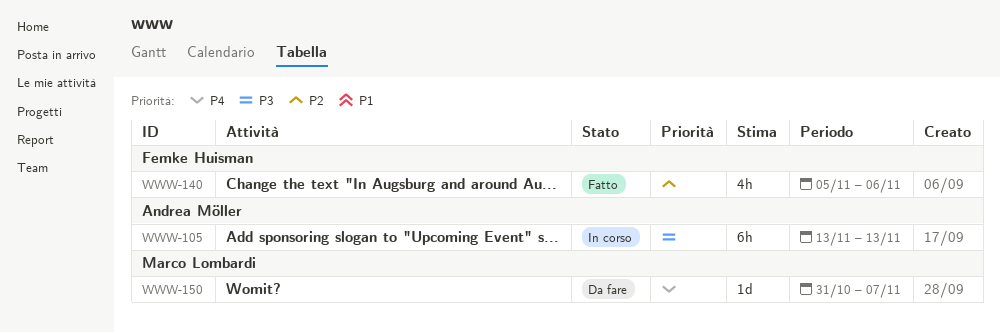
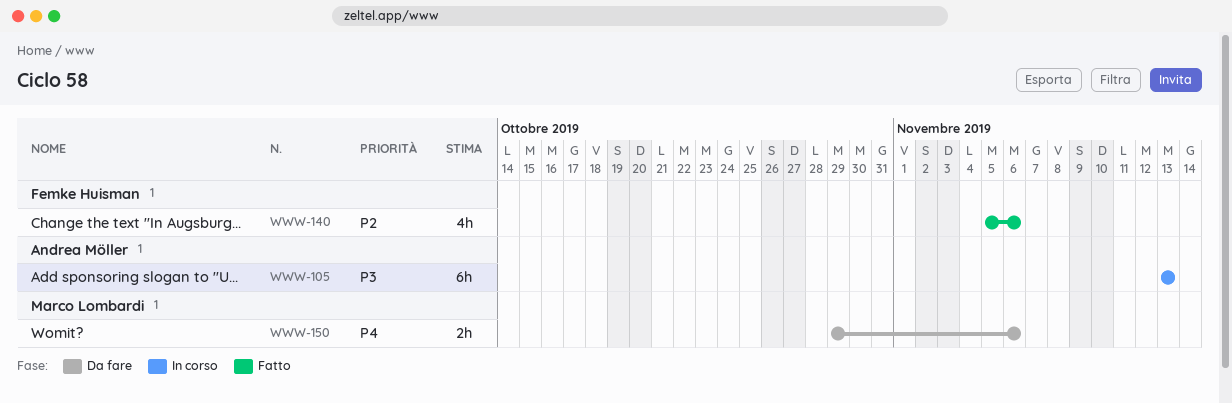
WWW-150, estimate: 1d -> 2h
WWW-150, start: Oct 31 -> Oct 29
WWW-150, due: Nov 7 -> Nov 6

